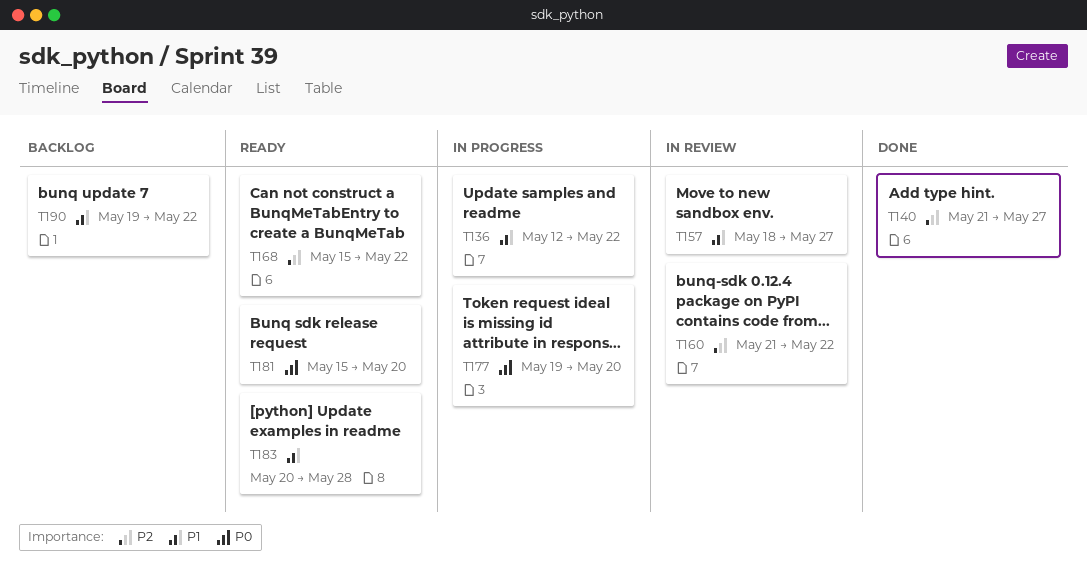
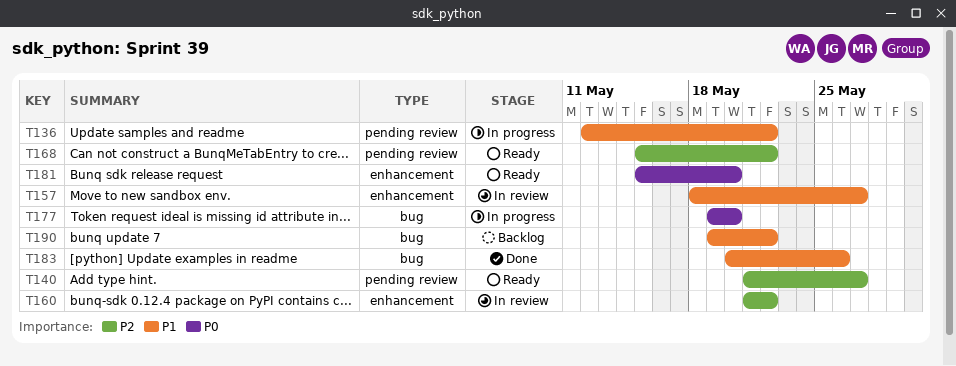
T140, status: Done -> Ready
T183, status: Ready -> Done
T183, due: May 28 -> May 26

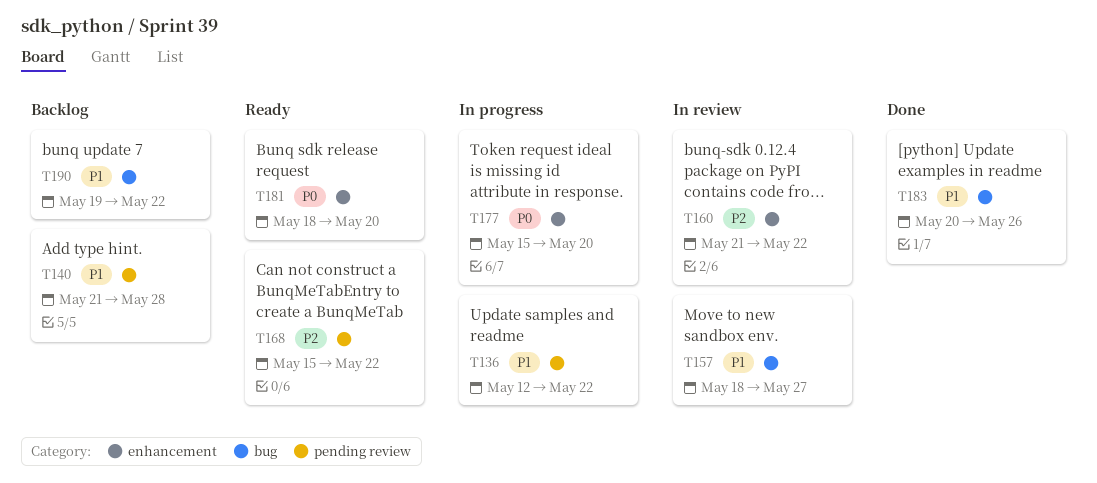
T140, status: Ready -> Backlog
T140, priority: P2 -> P1
T140, due: May 27 -> May 28
T157, label: enhancement -> bug
T177, label: bug -> enhancement
T177, start: May 19 -> May 15
T181, start: May 15 -> May 18

